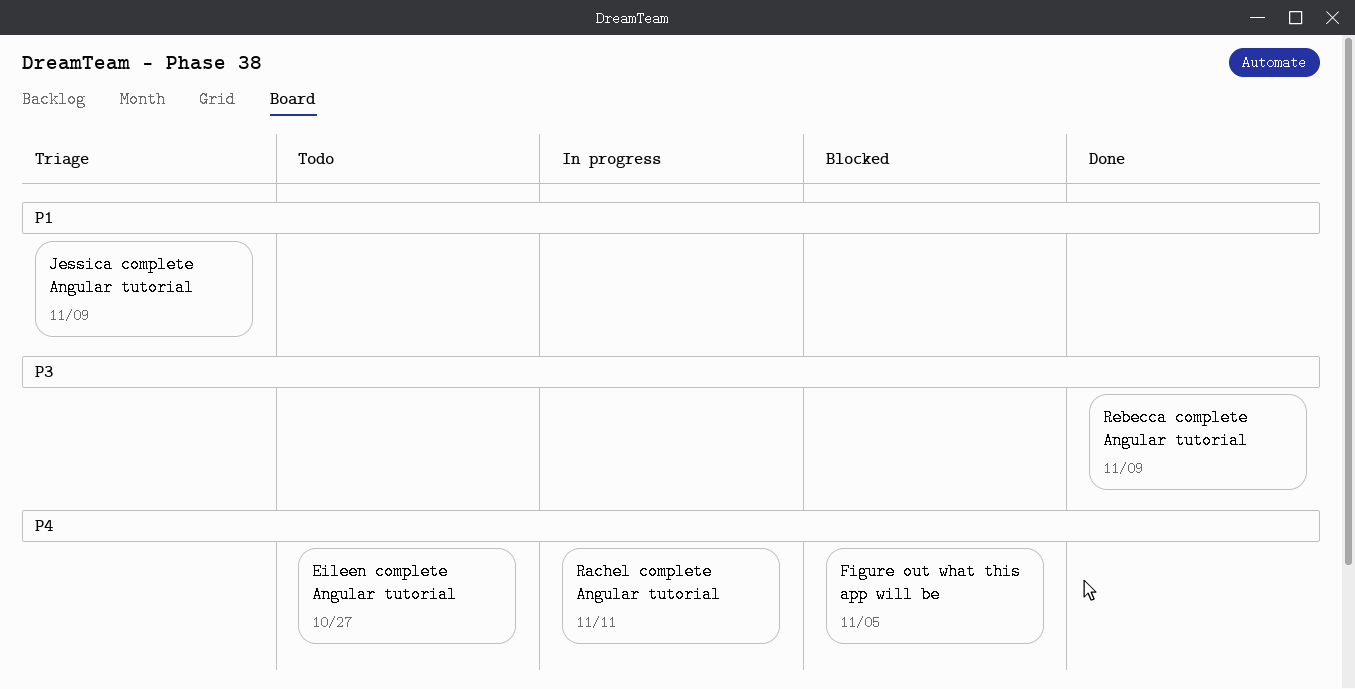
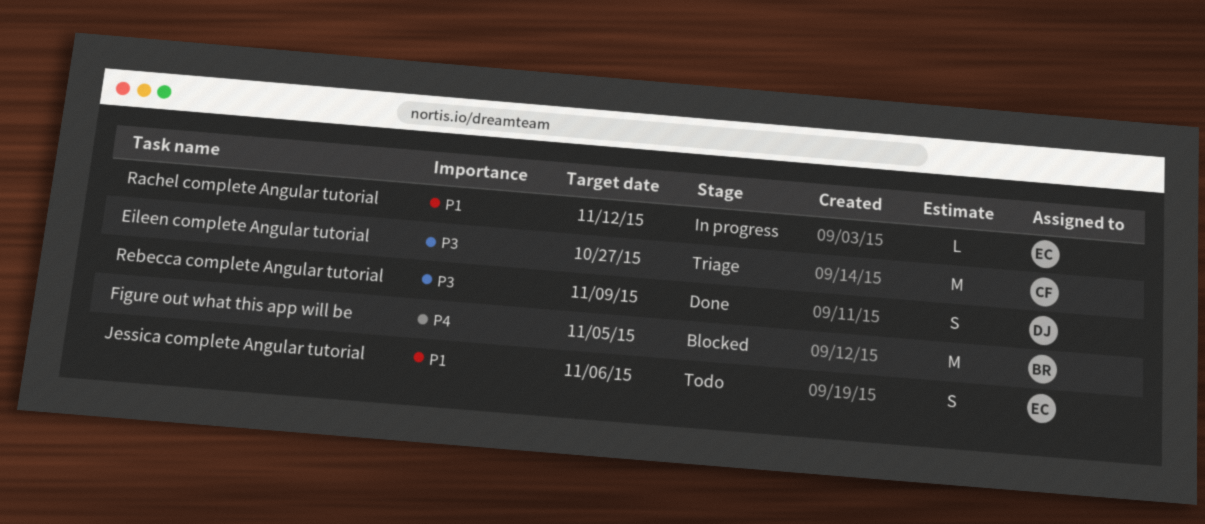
Eileen complete Angular tutorial, status: Todo -> Triage
Eileen complete Angular tutorial, priority: P4 -> P3
Jessica complete Angular tutorial, status: Triage -> Todo
Jessica complete Angular tutorial, due: Nov 9 -> Nov 6
Rachel complete Angular tutorial, priority: P4 -> P1
Rachel complete Angular tutorial, due: Nov 11 -> Nov 12

